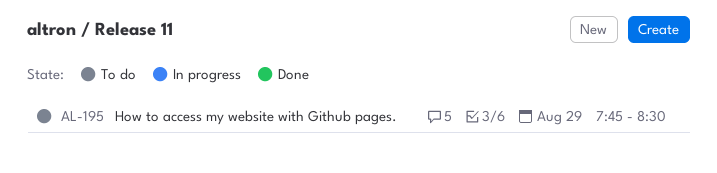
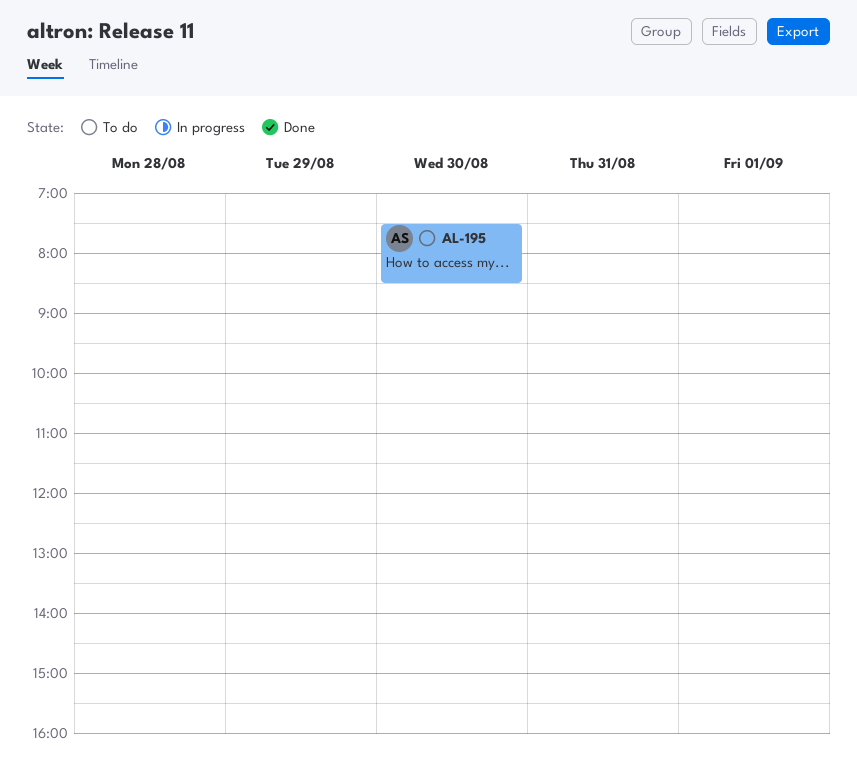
AL-195, day: Aug 29 -> Aug 30
AL-195, begins: 07:45 -> 07:30

